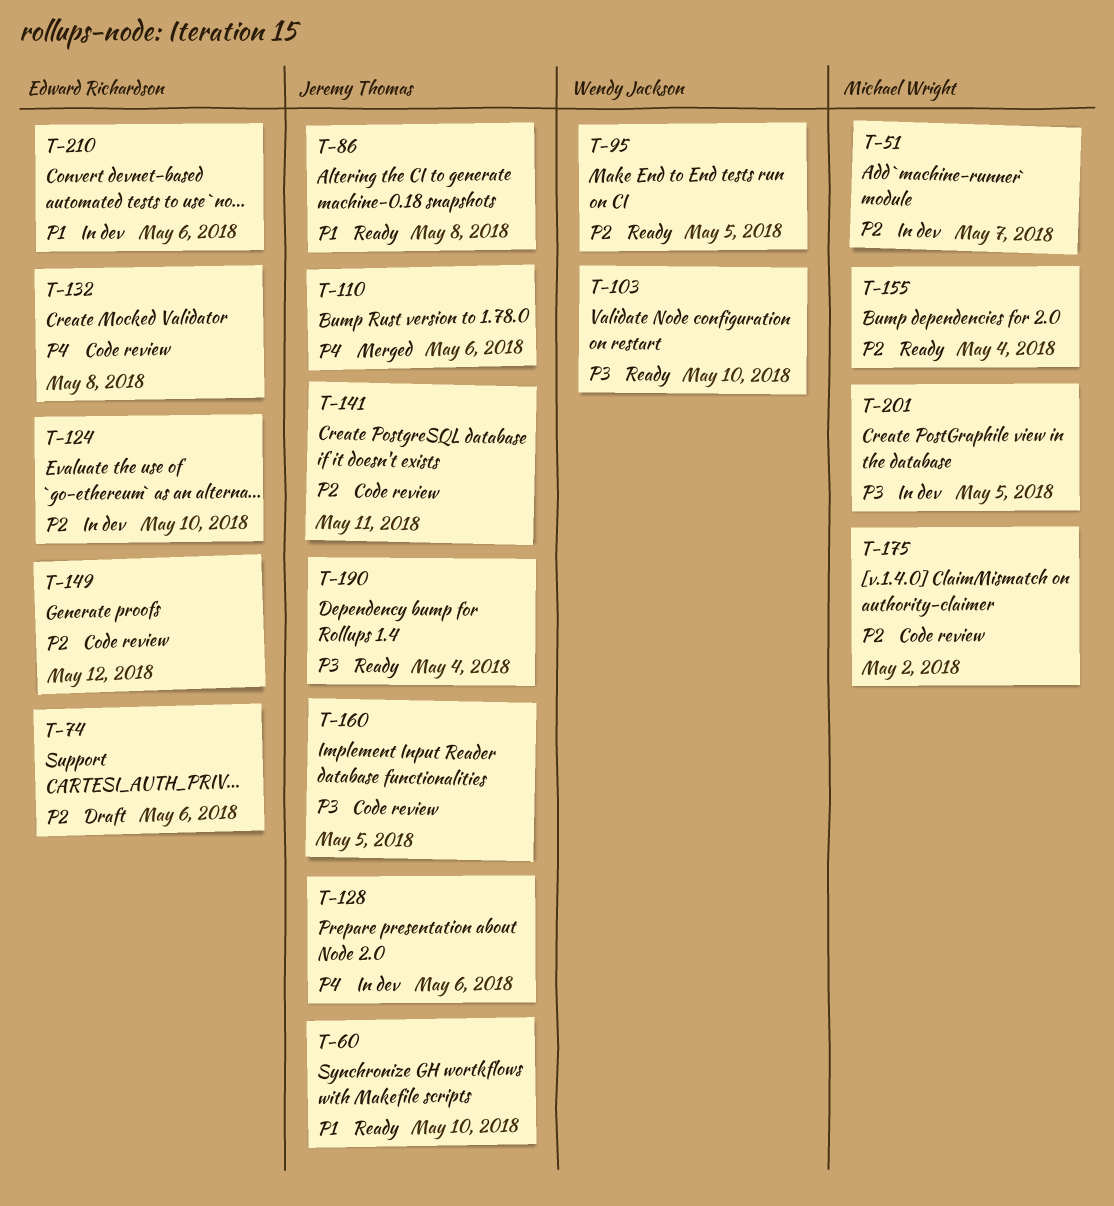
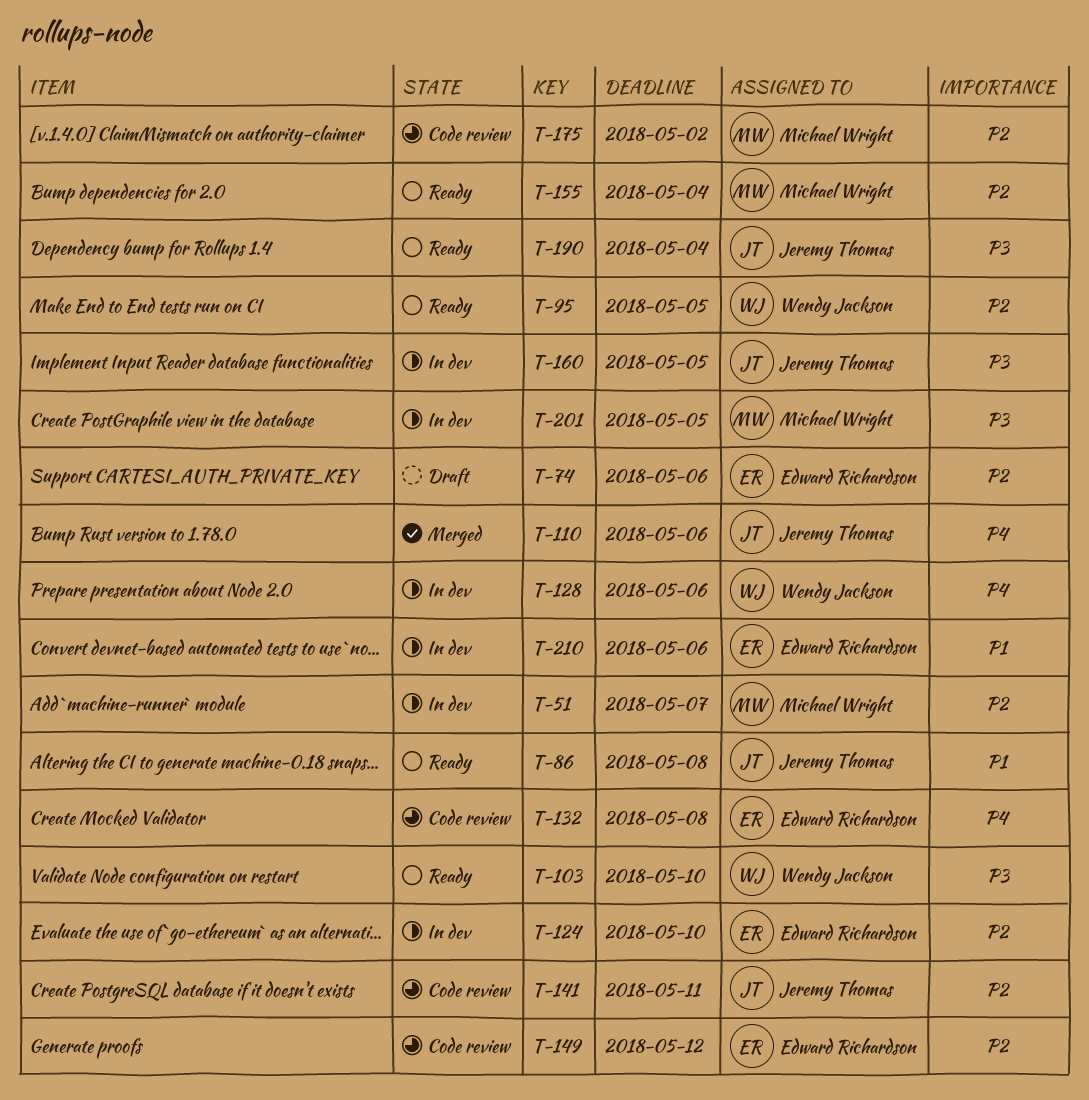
T-60: present -> none
T-128, owner: Jeremy Thomas -> Wendy Jackson
T-160, status: Code review -> In dev

